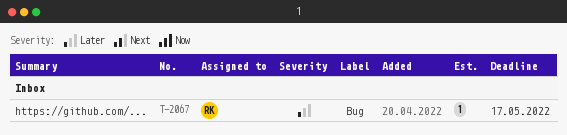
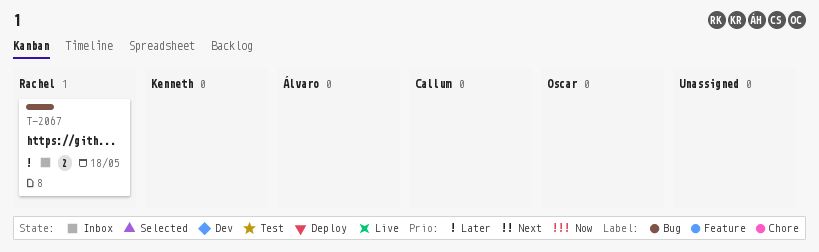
T-2067, estimate: 1 -> 2
T-2067, due: May 17 -> May 18

